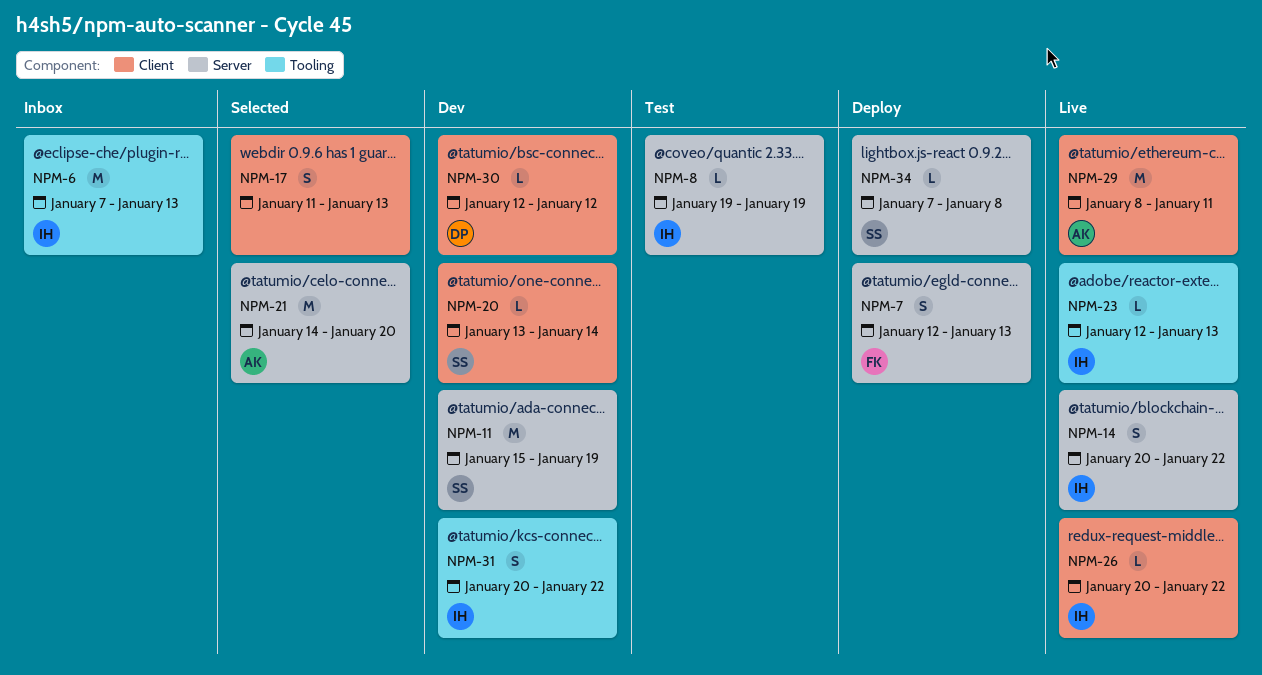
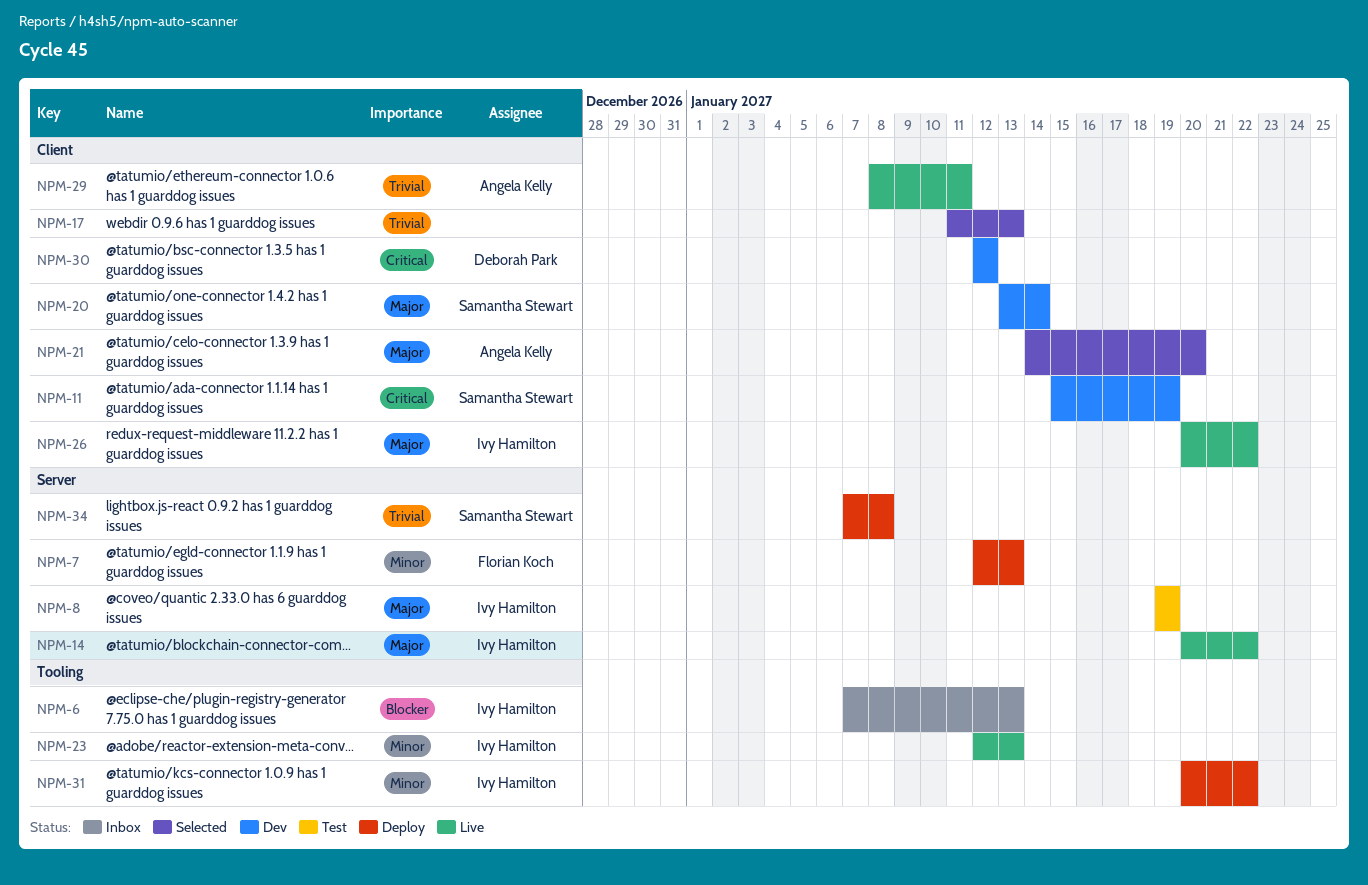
NPM-11, label: Server -> Client
NPM-21, label: Server -> Client
NPM-31, status: Dev -> Deploy

